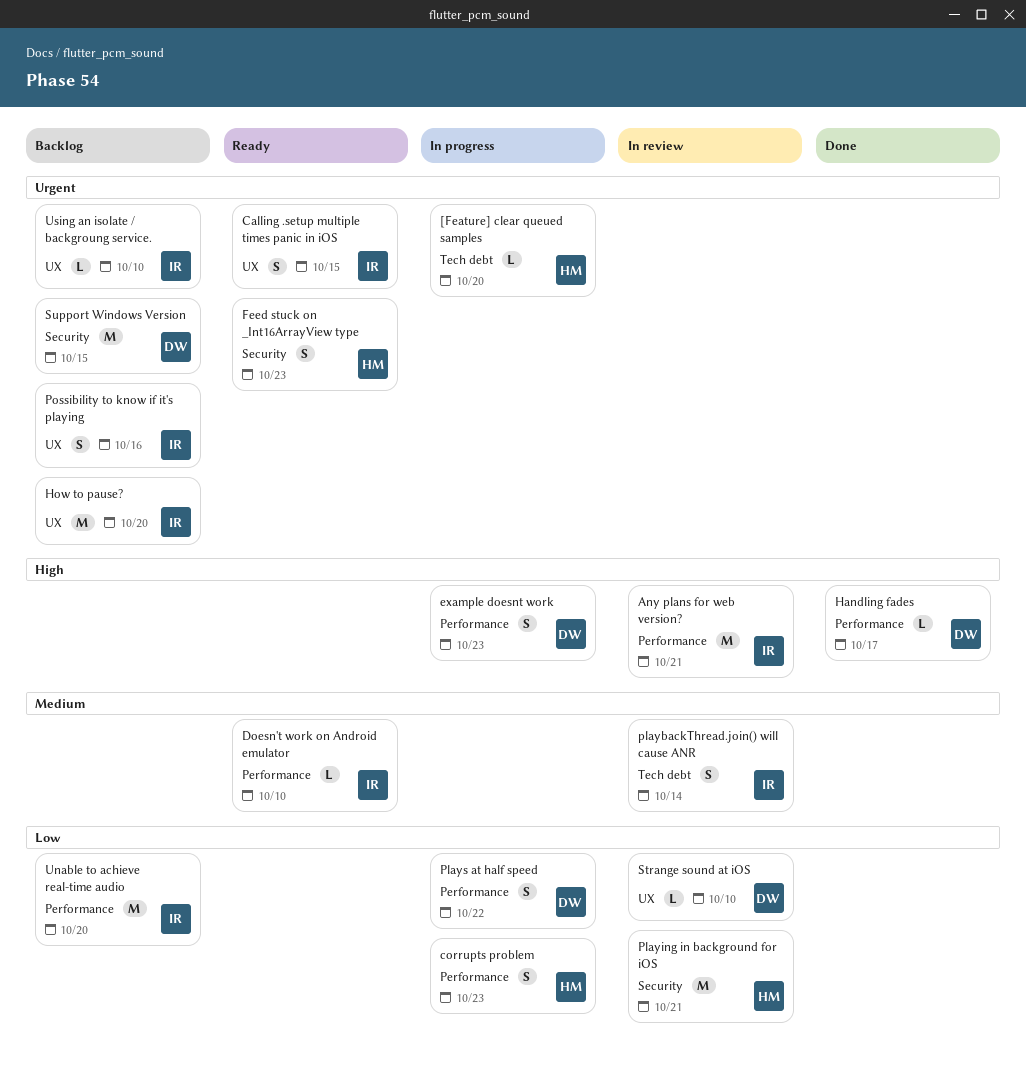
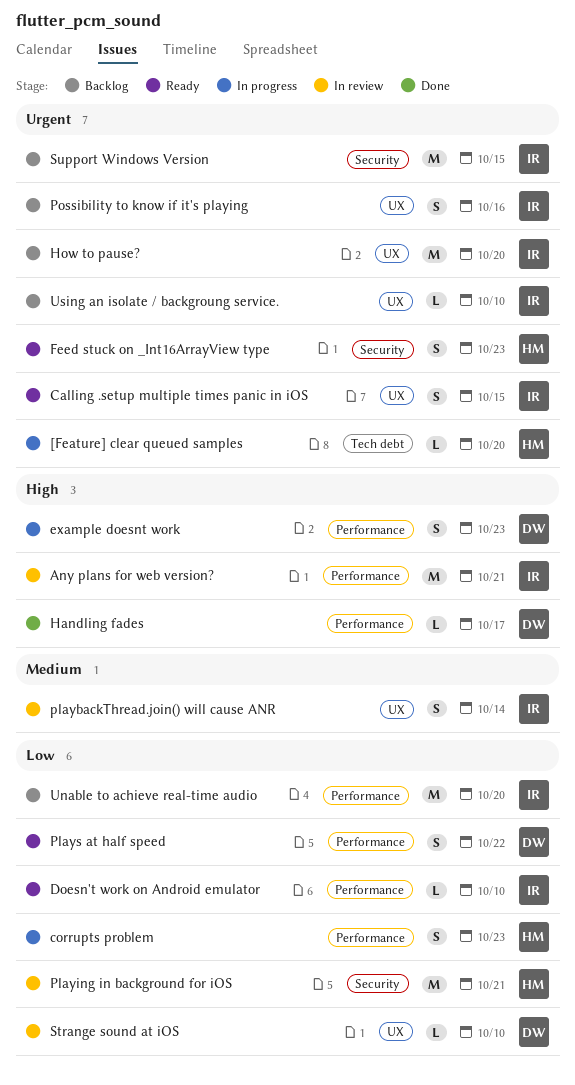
Doesn't work on Android emulator, priority: Medium -> Low
playbackThread.join() will cause ANR, label: Tech debt -> UX
Plays at half speed, status: In progress -> Ready
Support Windows Version, owner: DW -> IR

